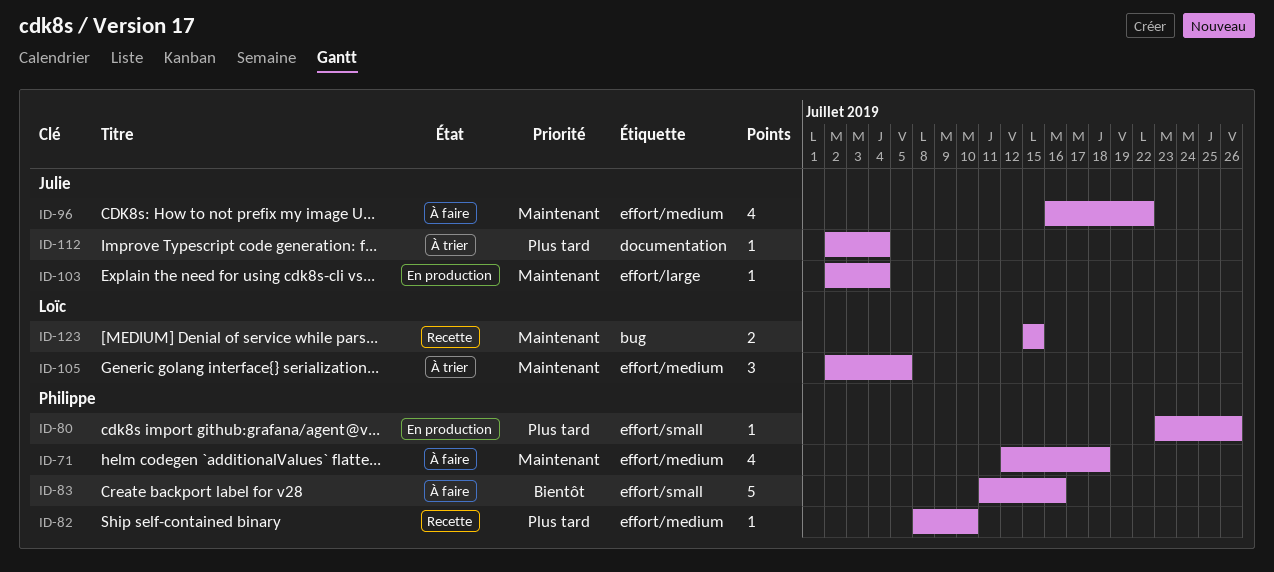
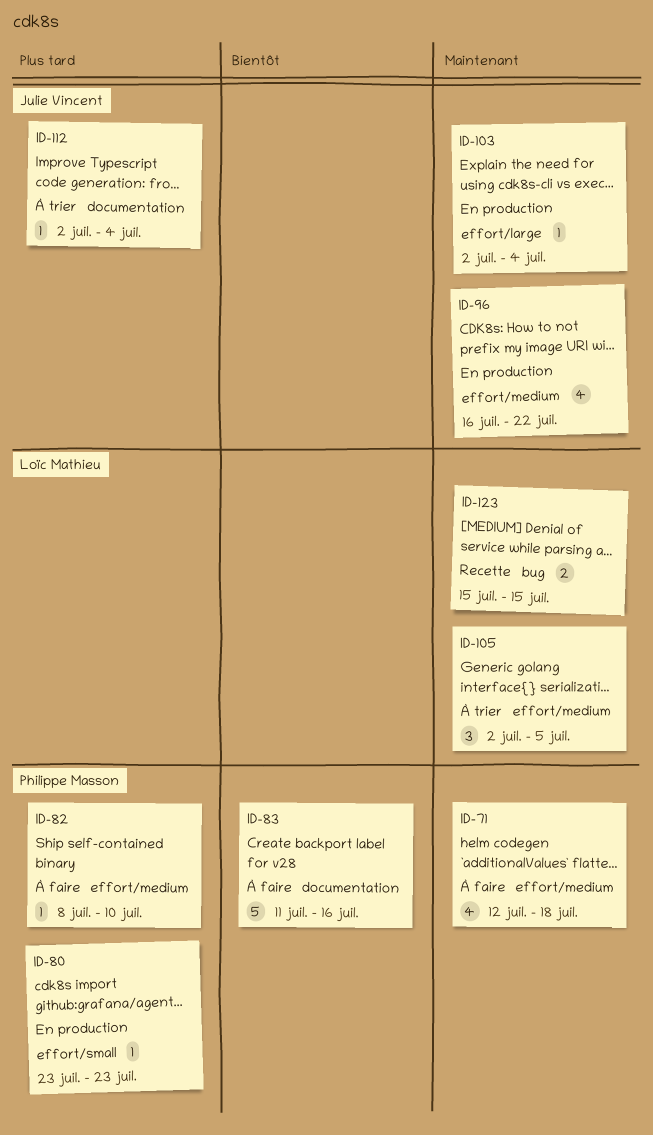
ID-80, due: Jul 26 -> Jul 23
ID-82, status: Recette -> À faire
ID-83, label: effort/small -> documentation
ID-96, status: À faire -> En production

